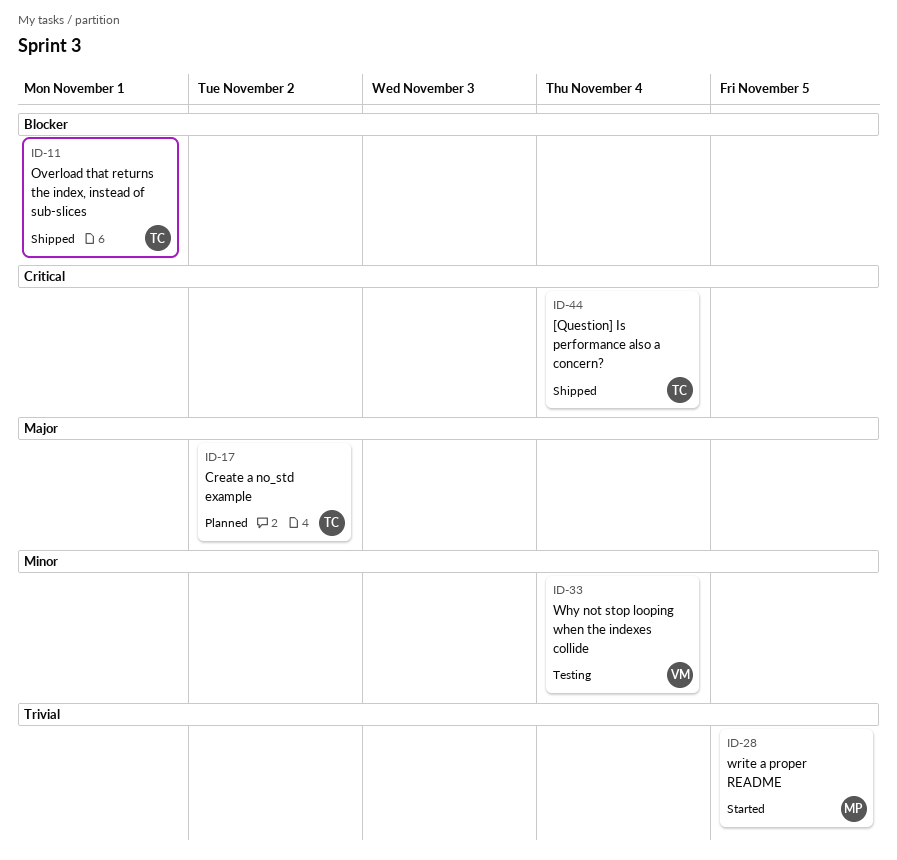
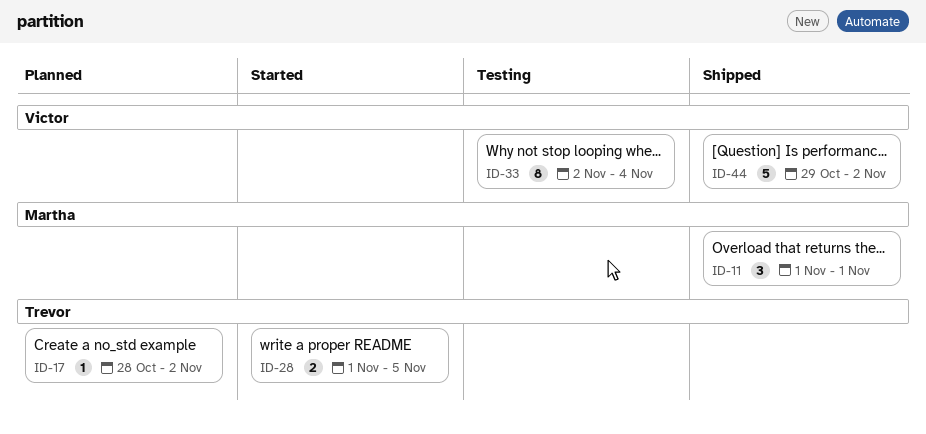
ID-11, owner: Trevor -> Martha
ID-28, owner: Martha -> Trevor
ID-44, owner: Trevor -> Victor
ID-44, due: Nov 4 -> Nov 2

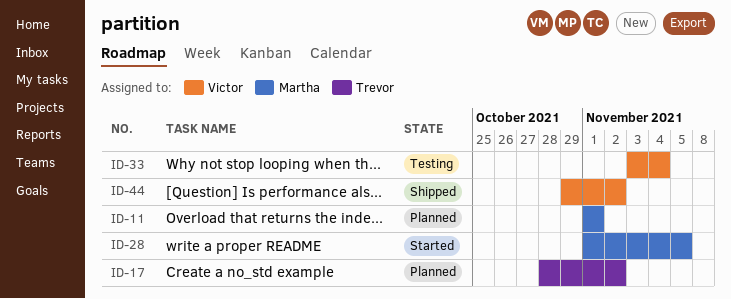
ID-11, status: Shipped -> Planned
ID-28, owner: Trevor -> Martha
ID-33, start: Nov 2 -> Nov 3

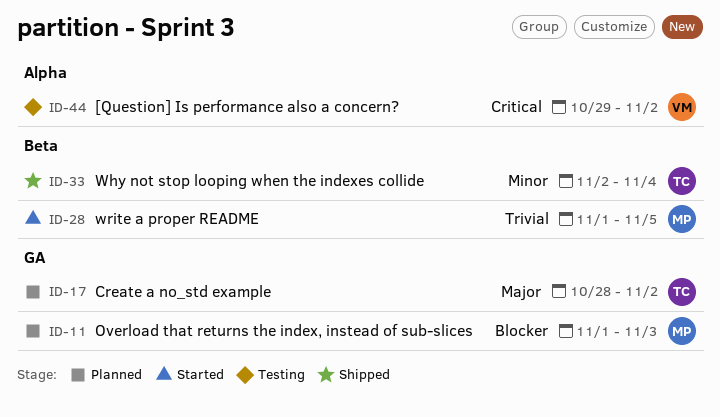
ID-11, due: Nov 1 -> Nov 3
ID-33, status: Testing -> Shipped
ID-33, owner: Victor -> Trevor
ID-33, start: Nov 3 -> Nov 2
ID-44, status: Shipped -> Testing

